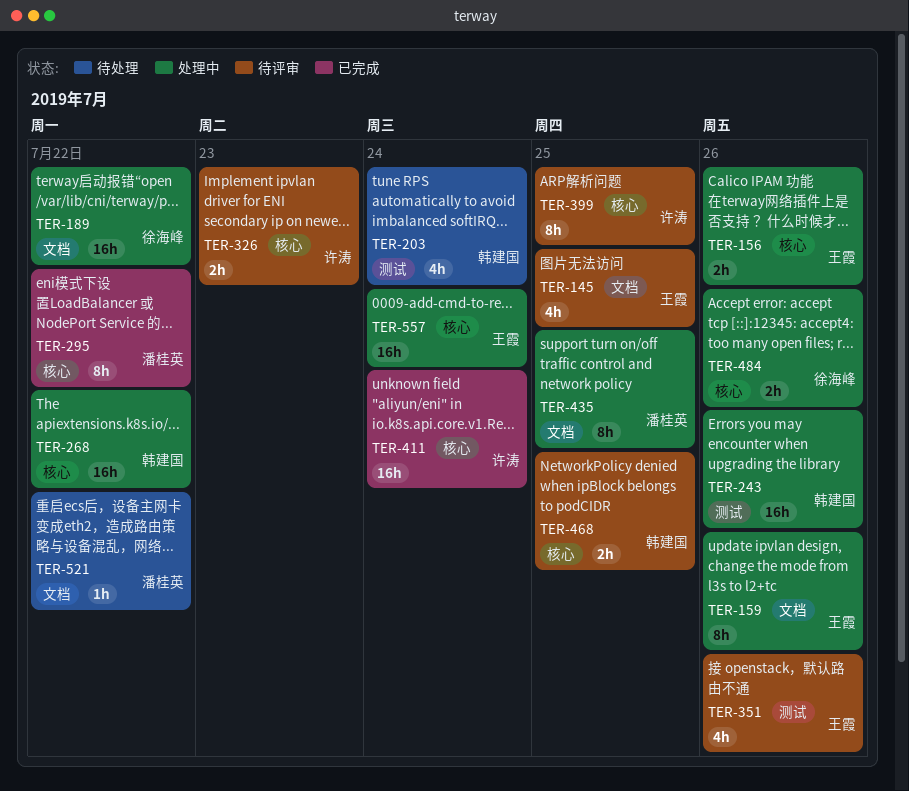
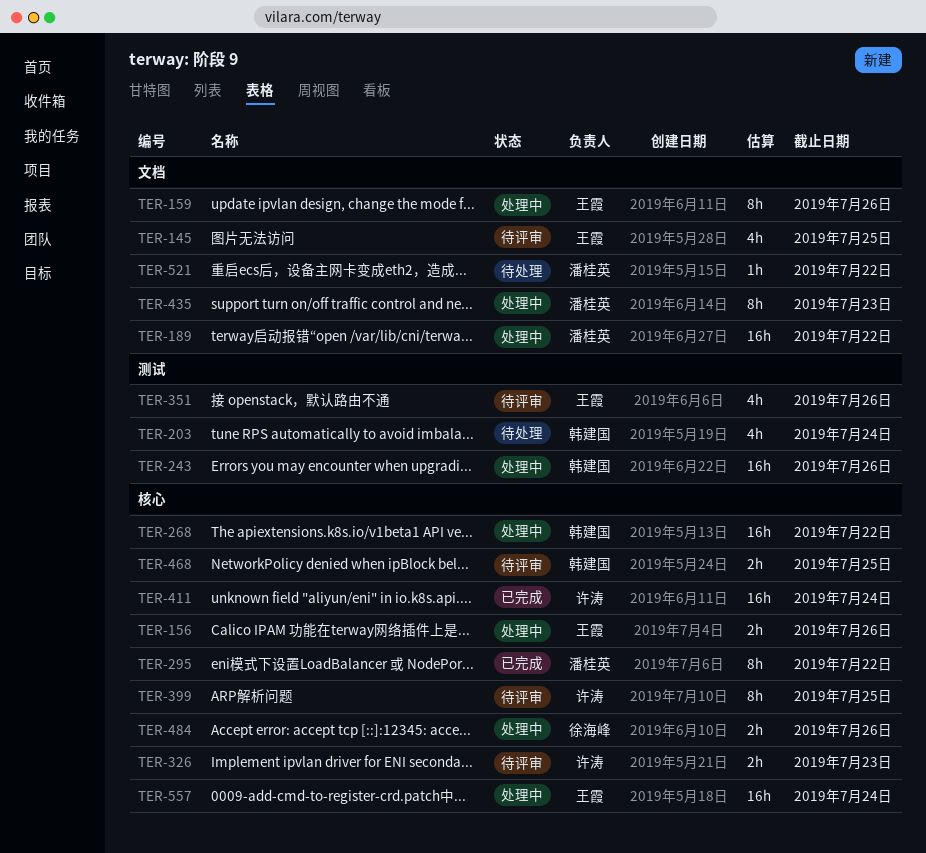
TER-189, owner: 徐海峰 -> 潘桂英
TER-435, due: Jul 25 -> Jul 23

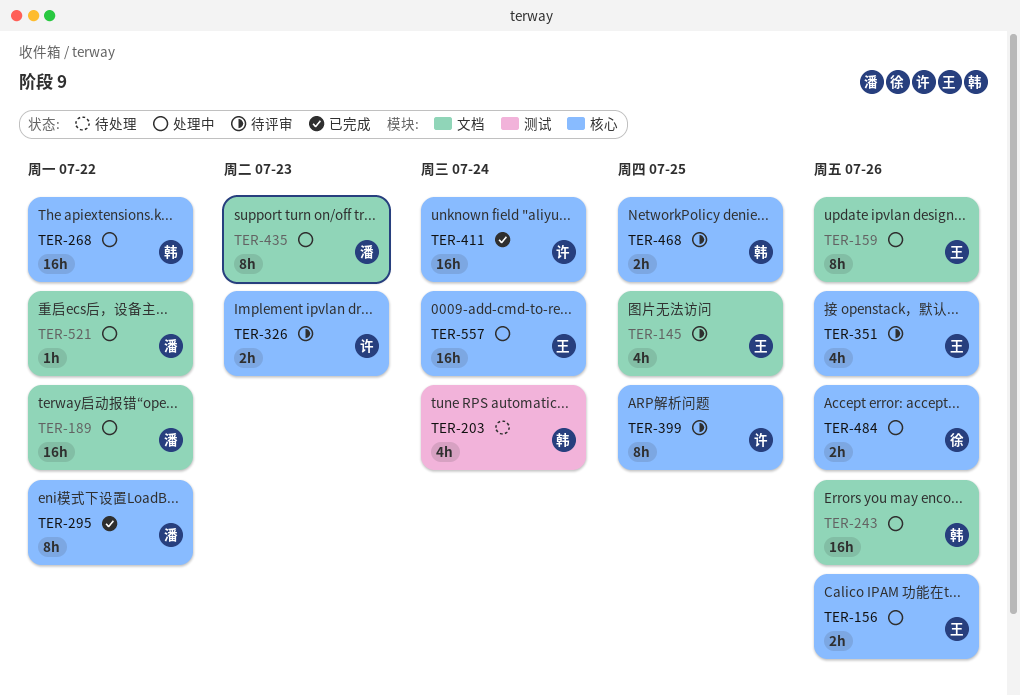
TER-243, label: 测试 -> 文档
TER-351, label: 测试 -> 核心
TER-521, status: 待处理 -> 处理中

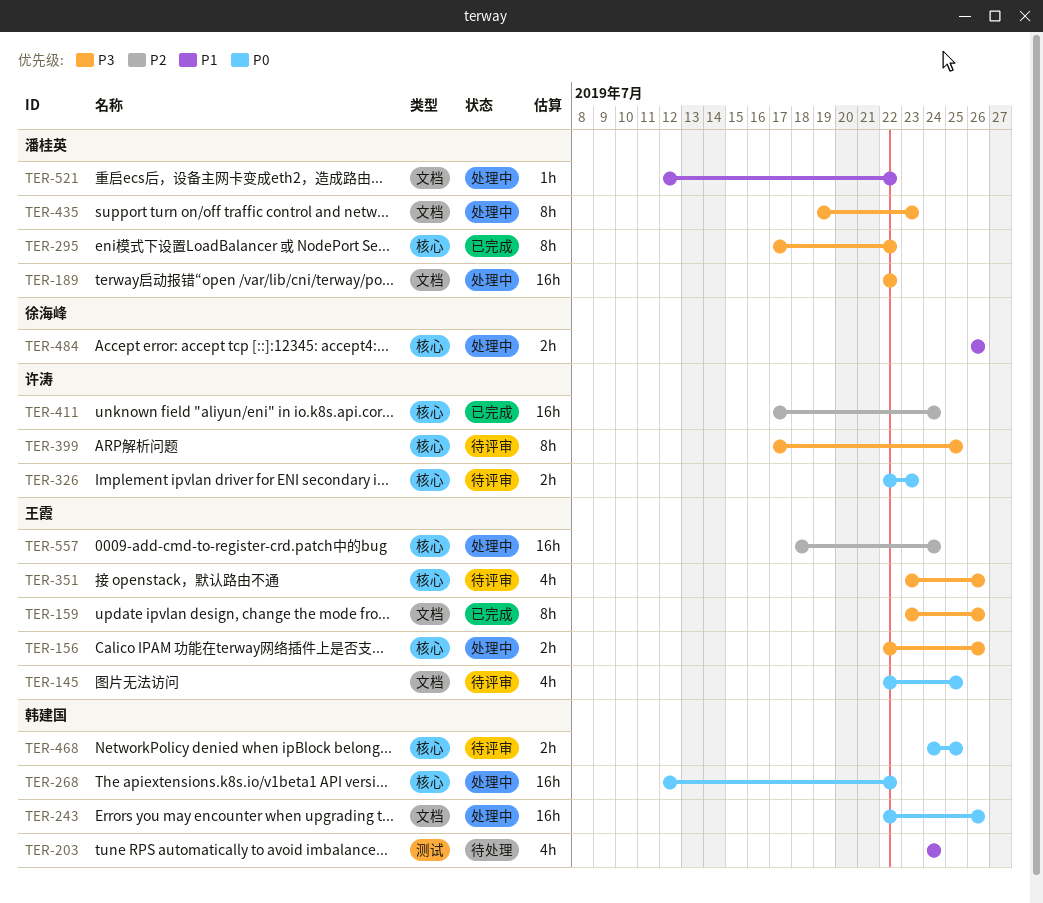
TER-159, status: 处理中 -> 已完成

